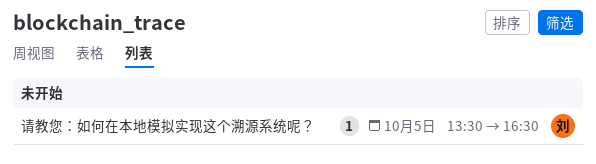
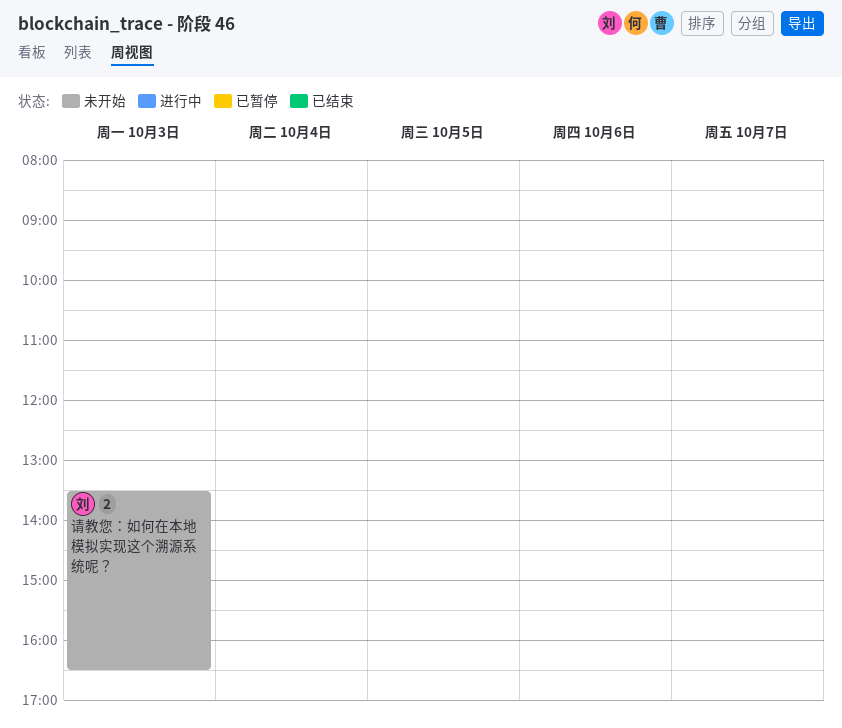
请教您：如何在本地模拟实现这个溯源系统呢？, estimate: 1 -> 2
请教您：如何在本地模拟实现这个溯源系统呢？, day: Oct 5 -> Oct 3

